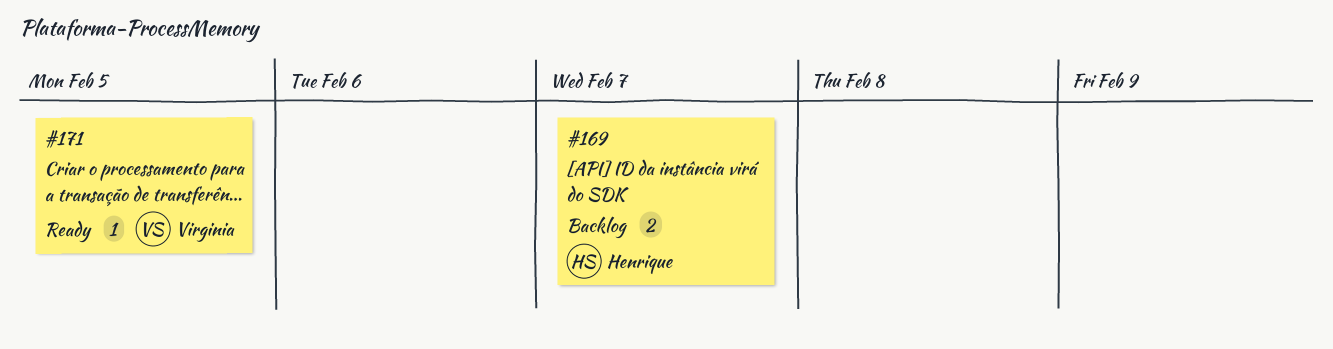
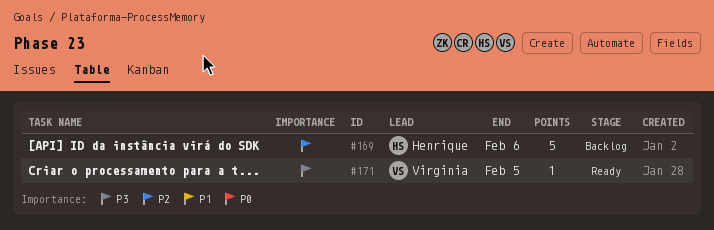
#169, estimate: 2 -> 5
#169, due: Feb 7 -> Feb 6

